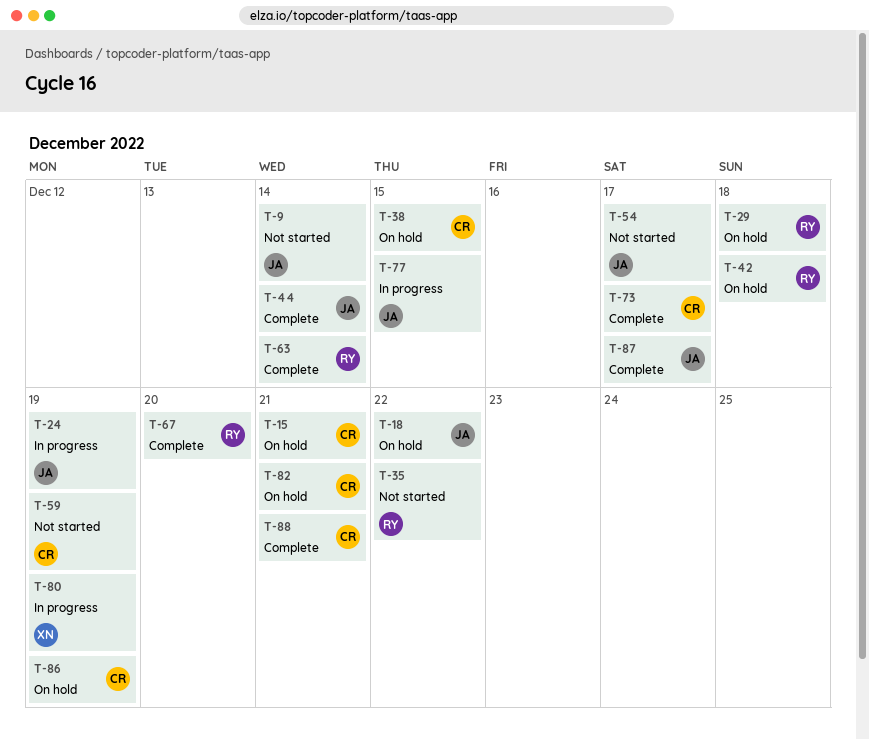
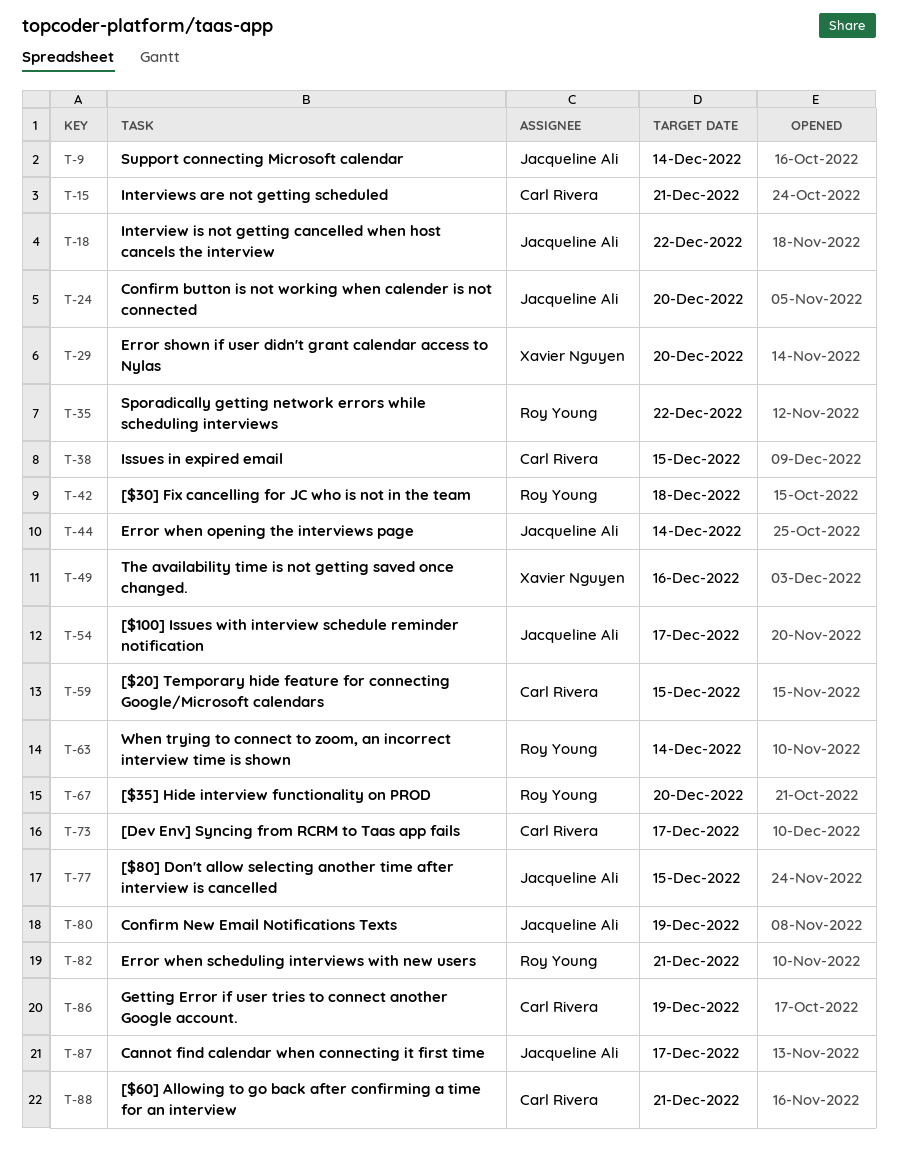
T-24, due: Dec 19 -> Dec 20
T-29, owner: Roy Young -> Xavier Nguyen
T-29, due: Dec 18 -> Dec 20
T-49: none -> present
T-59, due: Dec 19 -> Dec 15
T-80, owner: Xavier Nguyen -> Jacqueline Ali
T-82, owner: Carl Rivera -> Roy Young

